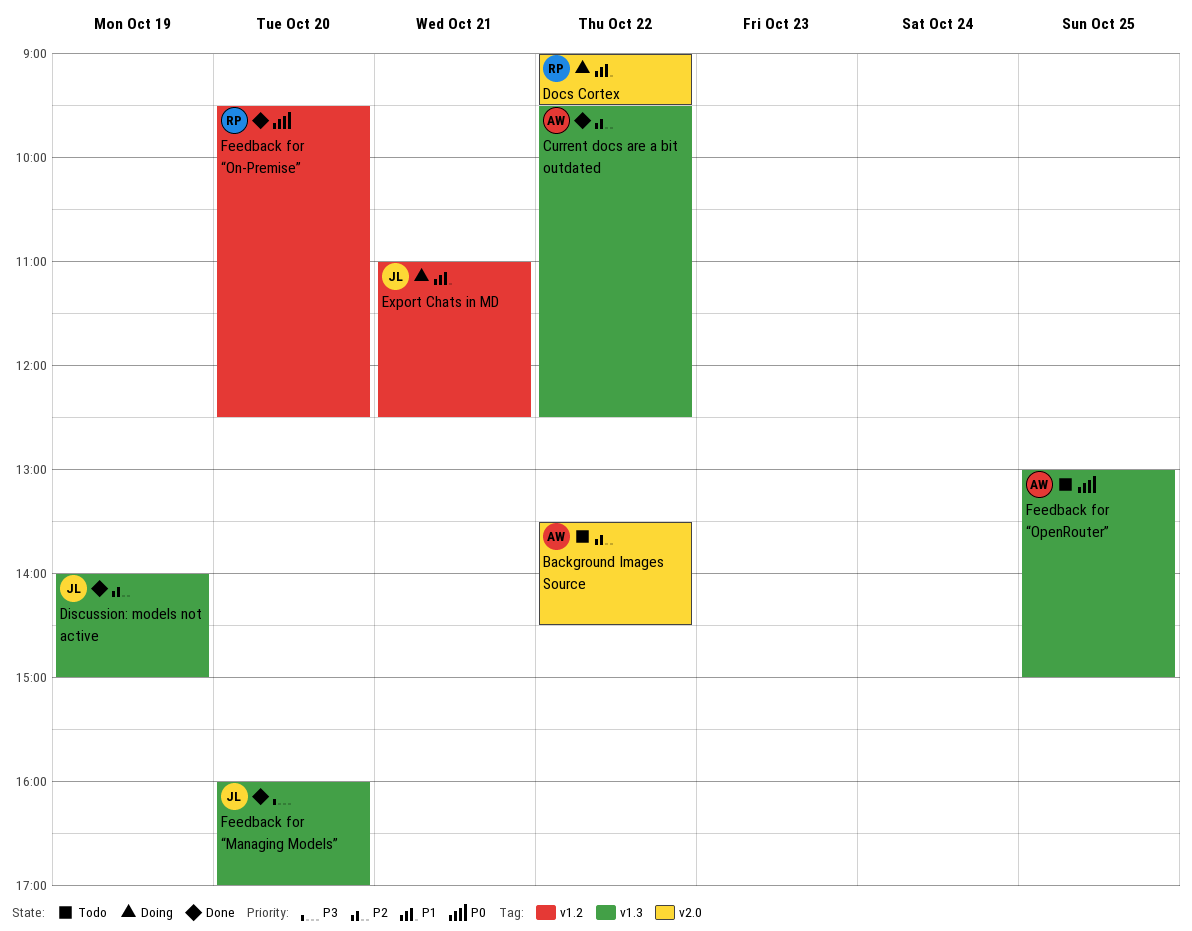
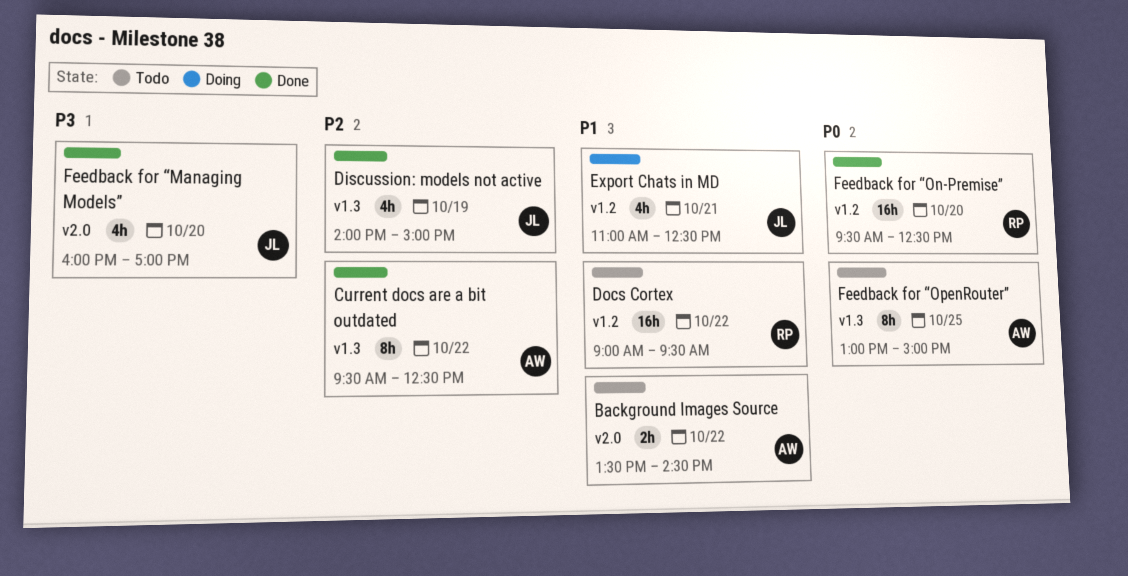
Background Images Source, priority: P2 -> P1
Docs Cortex, status: Doing -> Todo
Docs Cortex, label: v2.0 -> v1.2
Feedback for “Managing Models”, label: v1.3 -> v2.0

